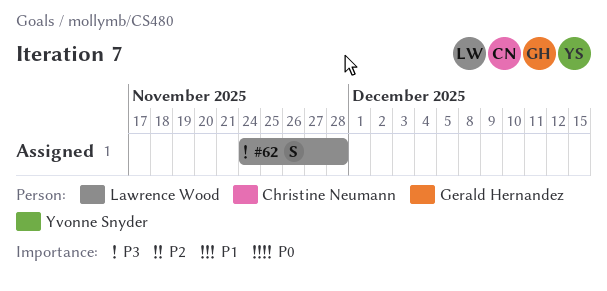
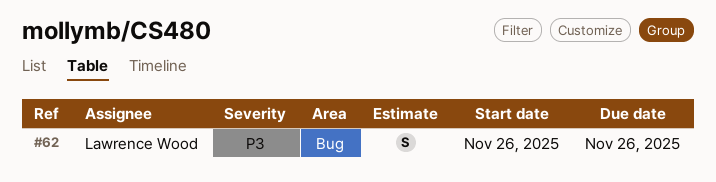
#62, start: Nov 24 -> Nov 26
#62, due: Nov 28 -> Nov 26

